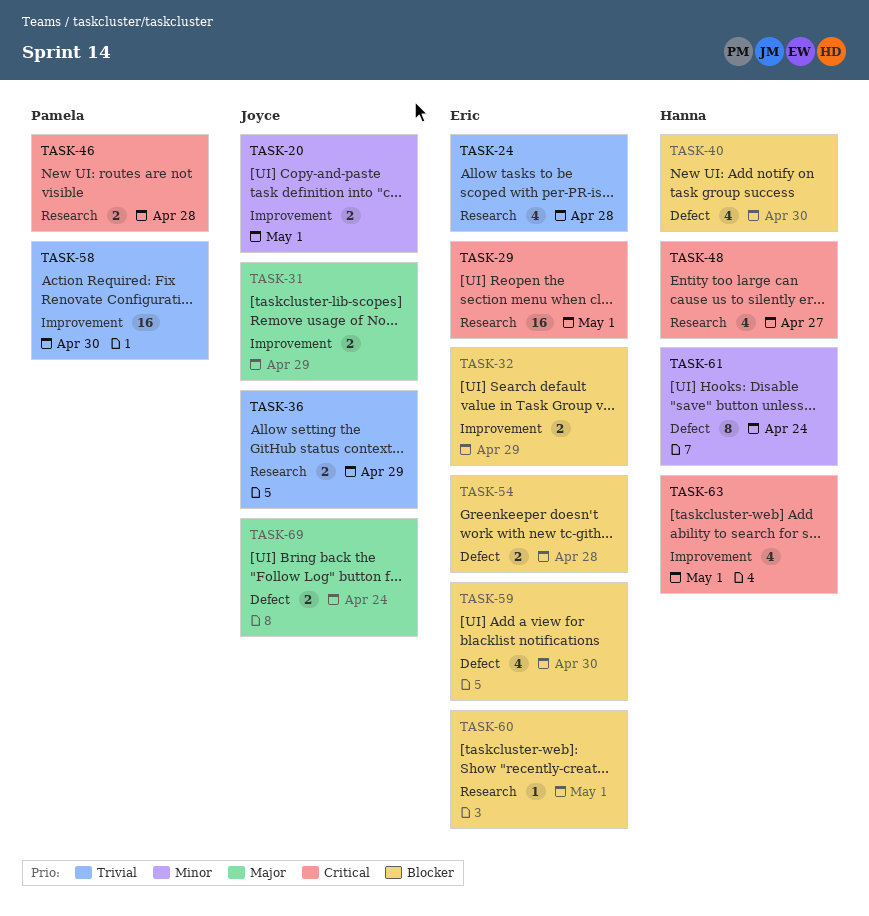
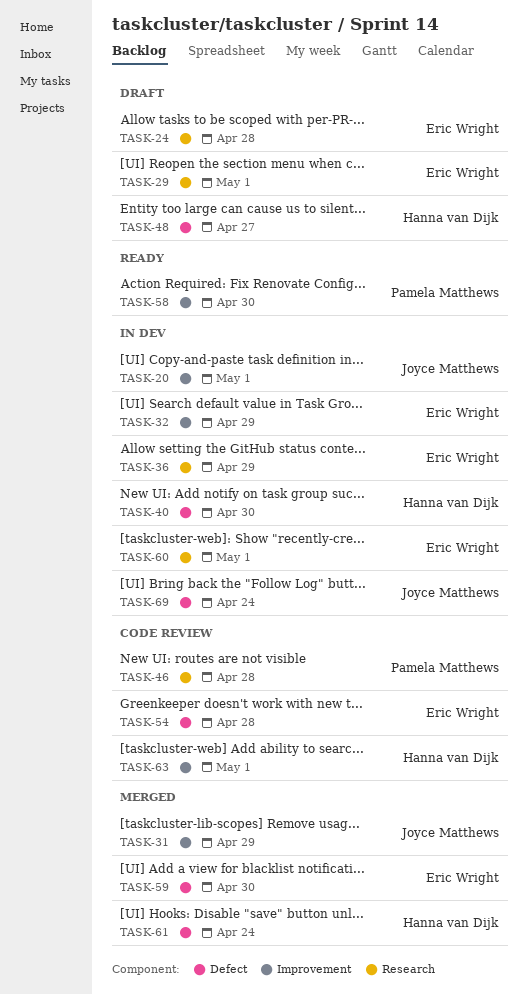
TASK-36, owner: Joyce Matthews -> Eric Wright
TASK-48, label: Research -> Defect

